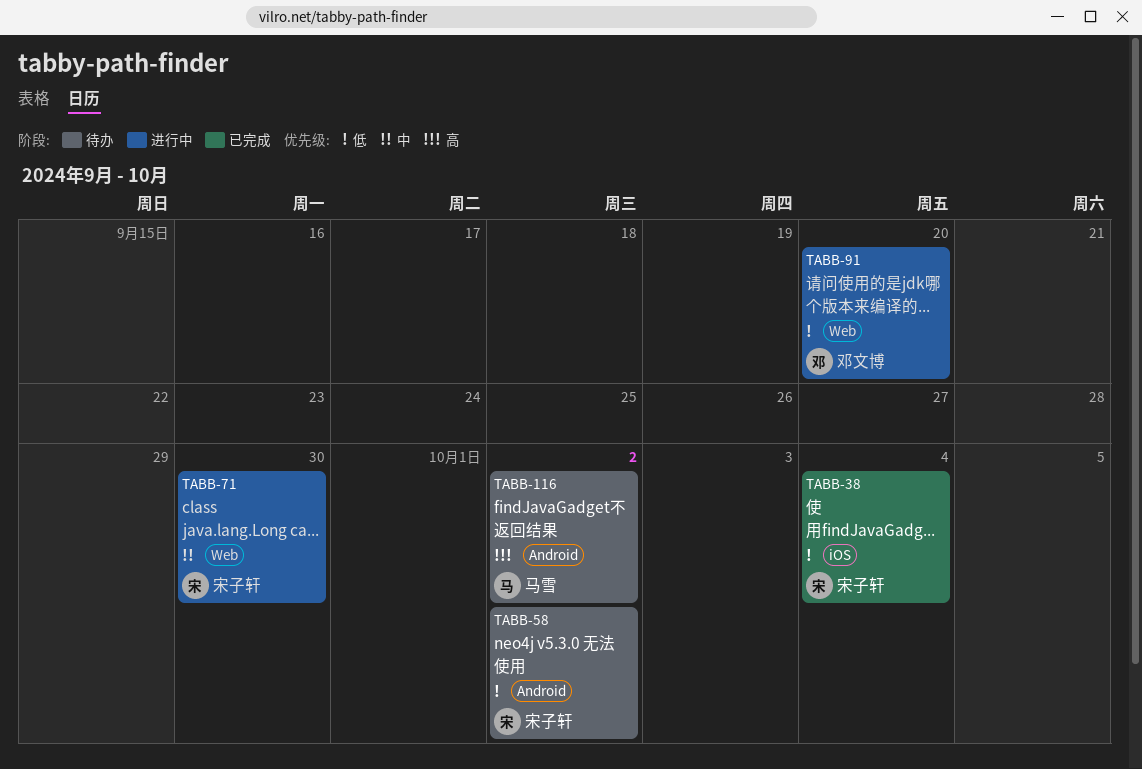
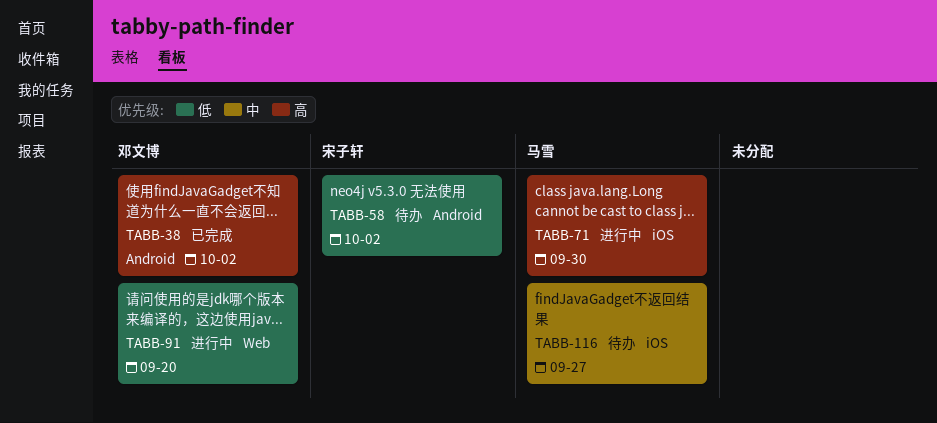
TABB-38, owner: 宋子轩 -> 邓文博
TABB-38, priority: 低 -> 高
TABB-38, label: iOS -> Android
TABB-38, due: Oct 4 -> Oct 2
TABB-71, owner: 宋子轩 -> 马雪
TABB-71, priority: 中 -> 高
TABB-71, label: Web -> iOS
TABB-116, priority: 高 -> 中
TABB-116, label: Android -> iOS
TABB-116, due: Oct 2 -> Sep 27

